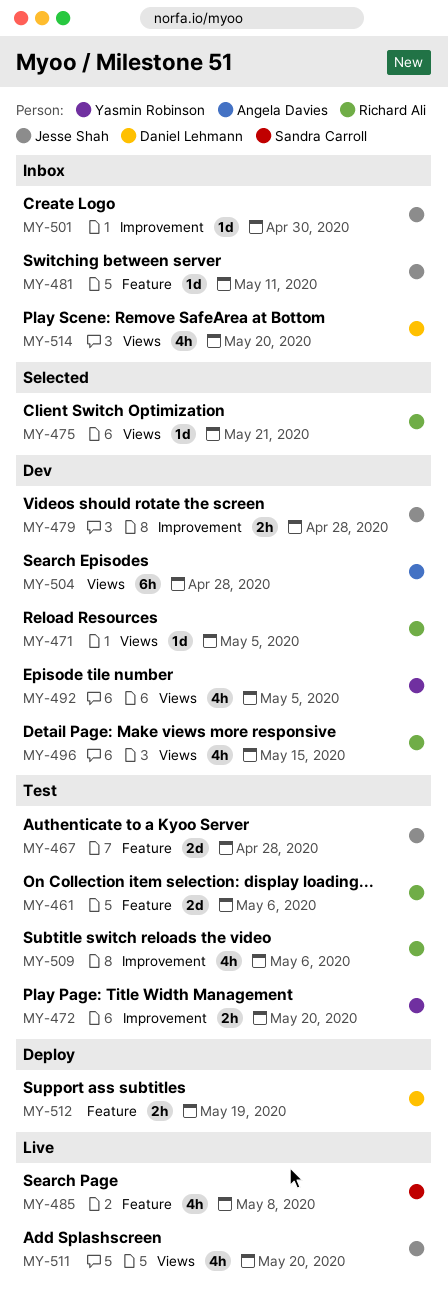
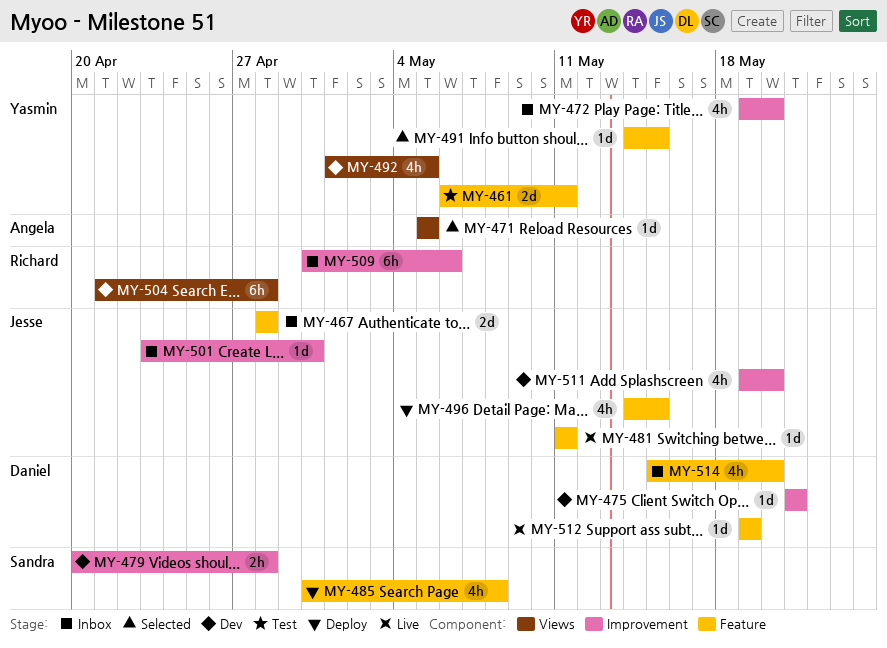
MY-461, owner: Richard Ali -> Yasmin Robinson
MY-461, due: May 6 -> May 11
MY-467, status: Test -> Inbox
MY-471, status: Dev -> Selected
MY-471, owner: Richard Ali -> Angela Davies
MY-472, status: Test -> Inbox
MY-472, estimate: 2h -> 4h
MY-475, status: Selected -> Dev
MY-475, owner: Richard Ali -> Daniel Lehmann
MY-475, label: Views -> Improvement
MY-479, owner: Jesse Shah -> Sandra Carroll
MY-481, status: Inbox -> Live
MY-485, status: Live -> Deploy
MY-491: none -> present
MY-496, status: Dev -> Deploy
MY-496, owner: Richard Ali -> Jesse Shah
MY-496, label: Views -> Feature
MY-504, owner: Angela Davies -> Richard Ali
MY-509, status: Test -> Inbox
MY-509, estimate: 4h -> 6h
MY-511, status: Live -> Dev
MY-511, label: Views -> Improvement
MY-512, status: Deploy -> Live
MY-512, estimate: 2h -> 1d
MY-514, label: Views -> Feature

